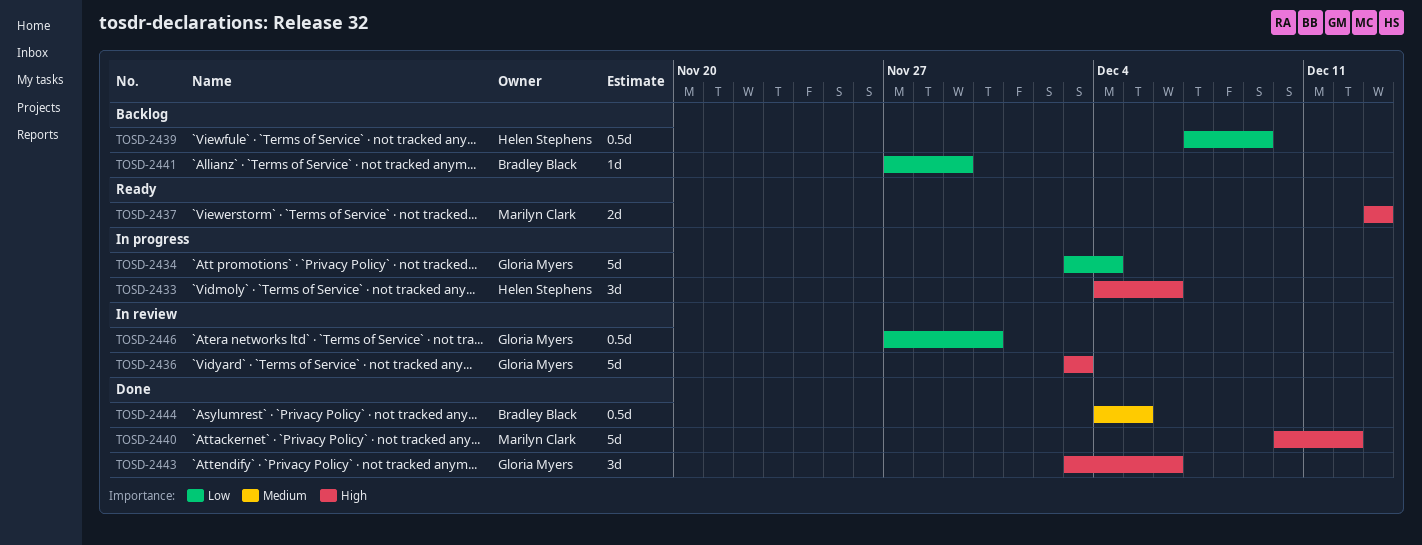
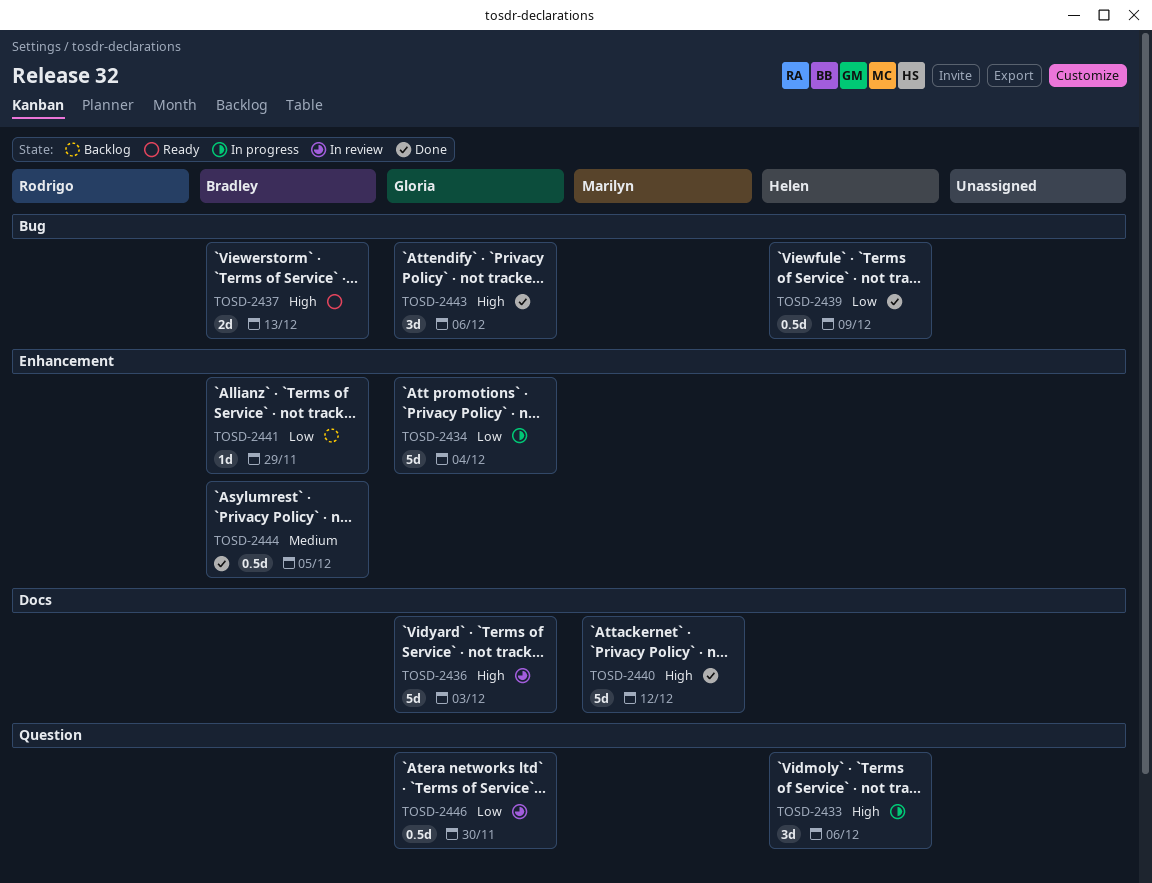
TOSD-2437, owner: Marilyn Clark -> Bradley Black
TOSD-2439, status: Backlog -> Done

